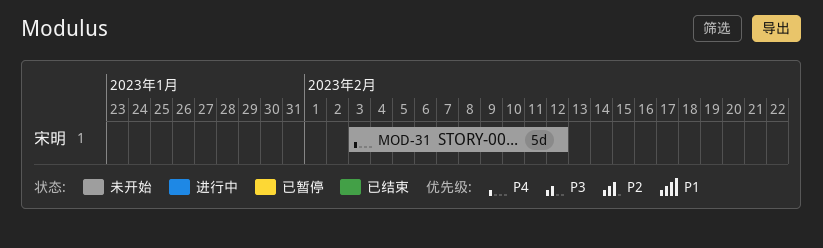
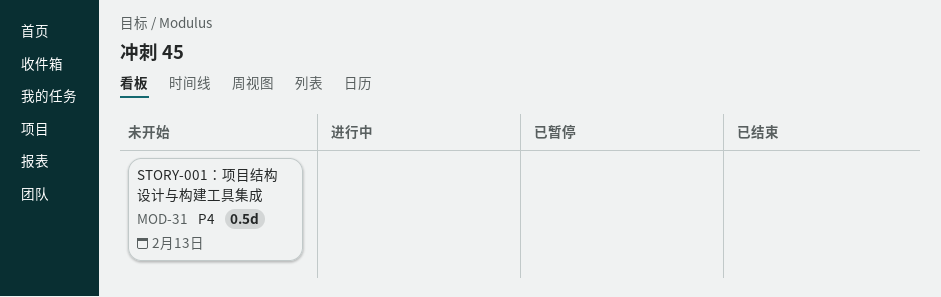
MOD-31, estimate: 5d -> 0.5d
MOD-31, due: Feb 12 -> Feb 13

